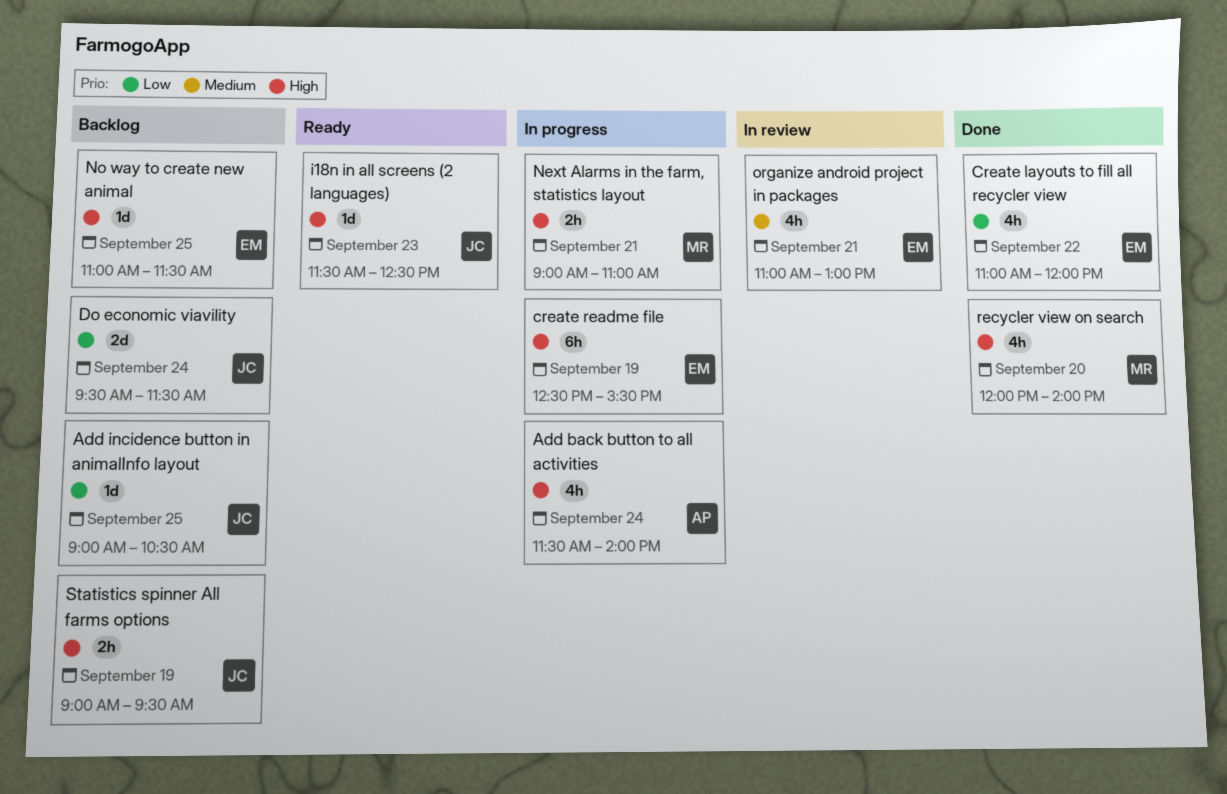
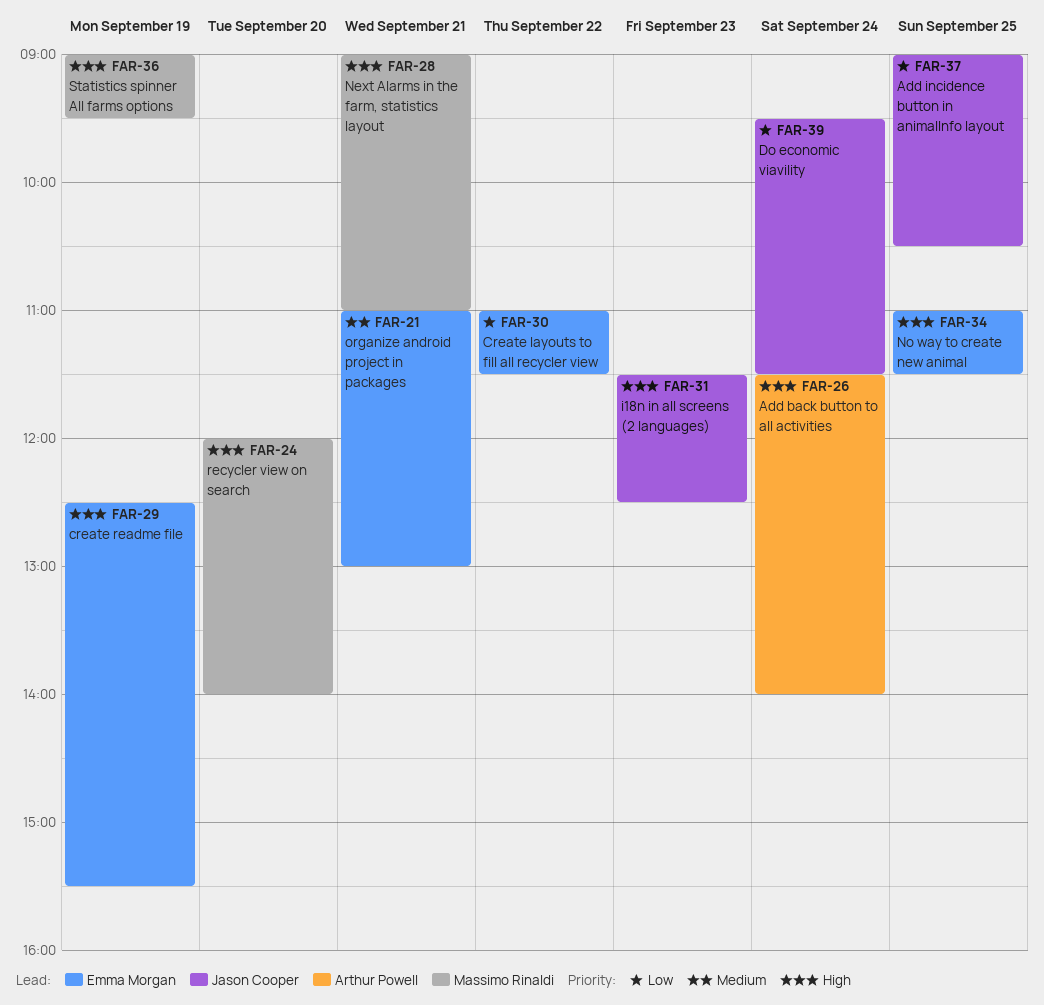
Create layouts to fill all recycler view, ends: 12:00 -> 11:30
Statistics spinner All farms options, owner: Jason Cooper -> Massimo Rinaldi

